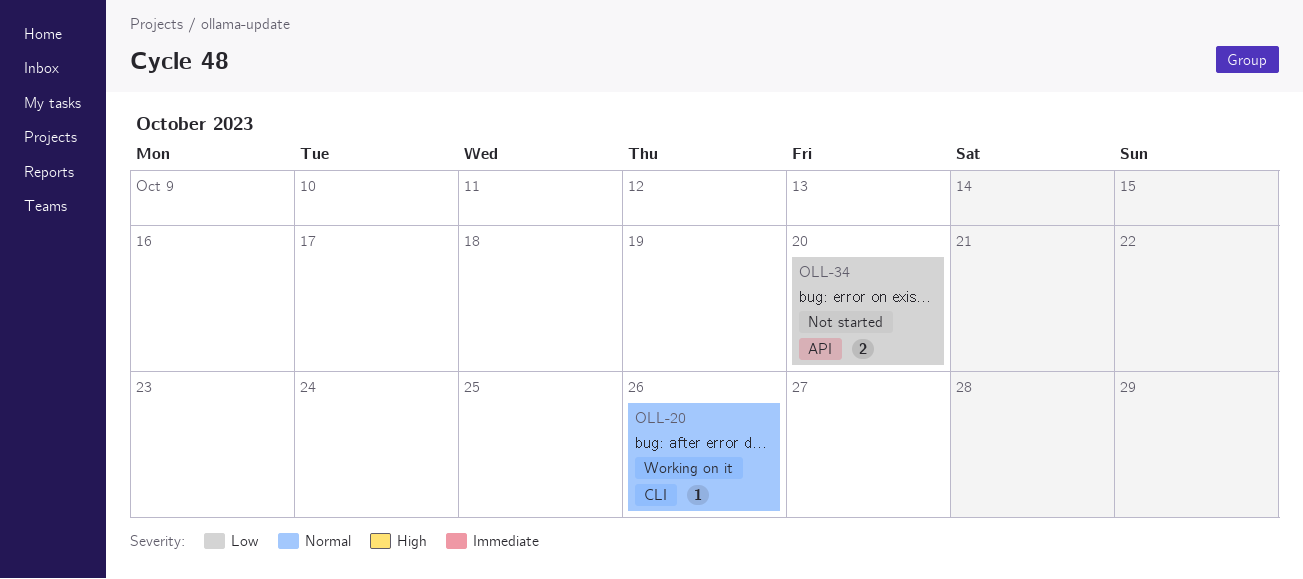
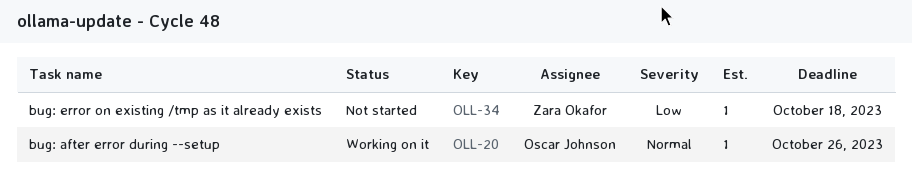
OLL-34, estimate: 2 -> 1
OLL-34, due: Oct 20 -> Oct 18

